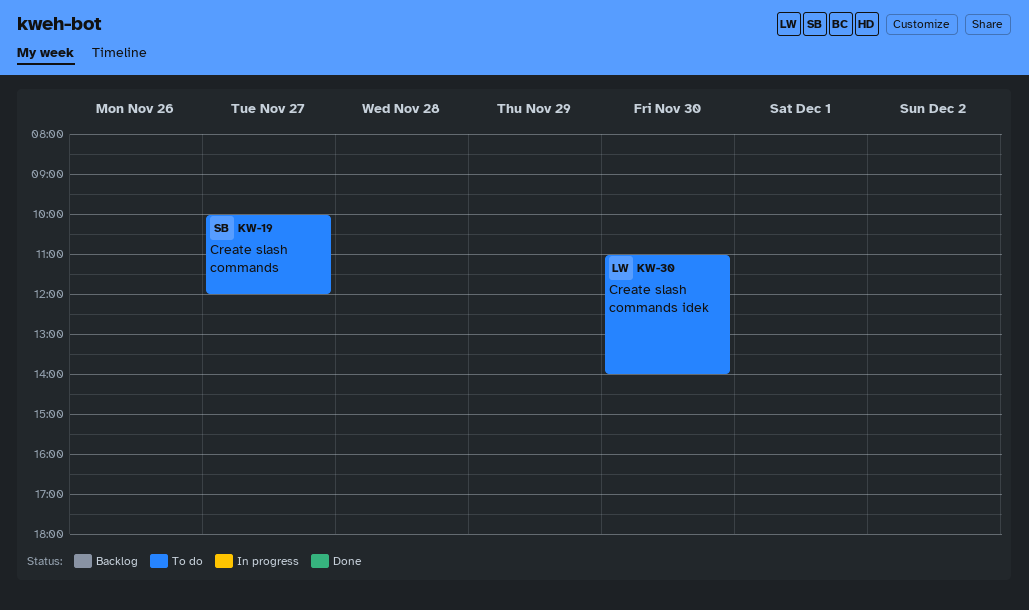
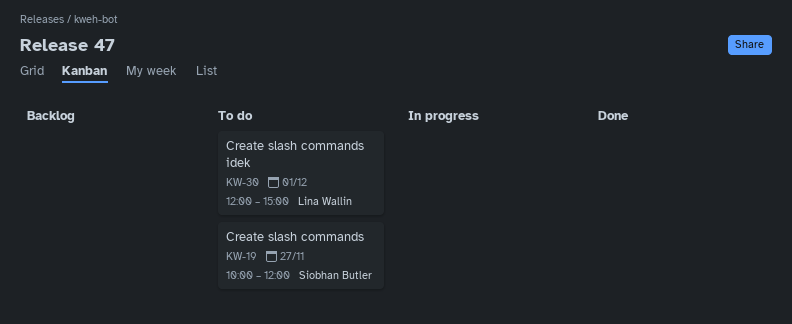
KW-30, day: Nov 30 -> Dec 1
KW-30, begins: 11:00 -> 12:00
KW-30, ends: 14:00 -> 15:00

